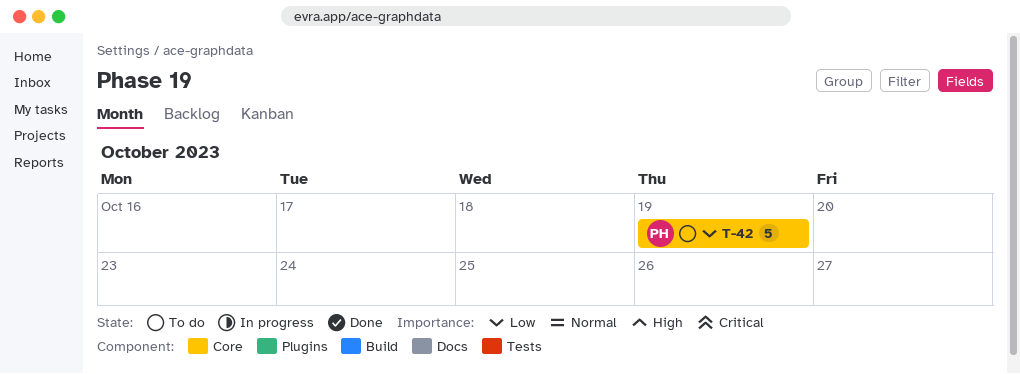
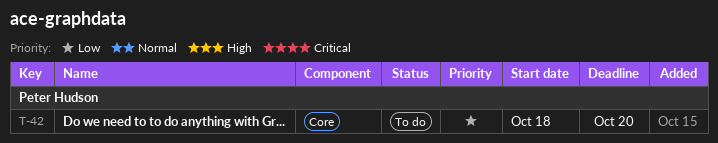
T-42, start: Oct 19 -> Oct 18
T-42, due: Oct 19 -> Oct 20

